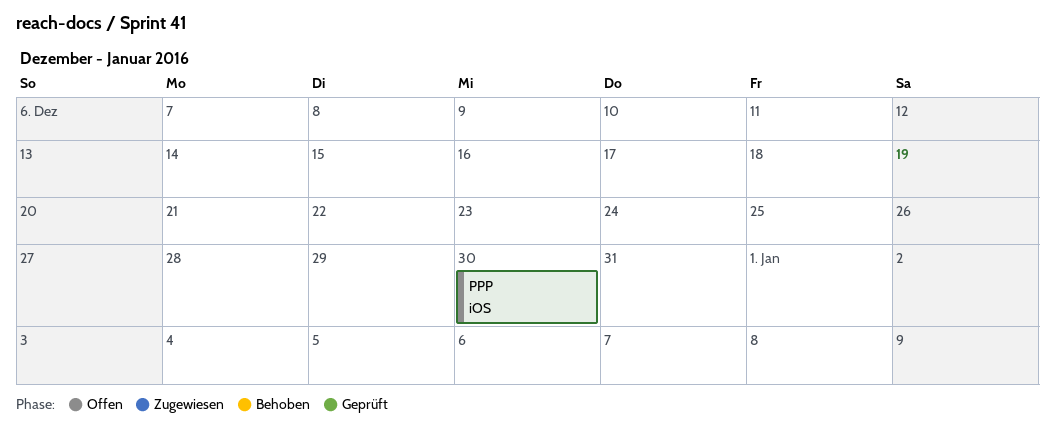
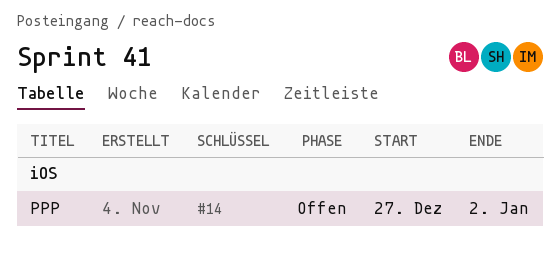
PPP, due: Dec 30 -> Jan 2

